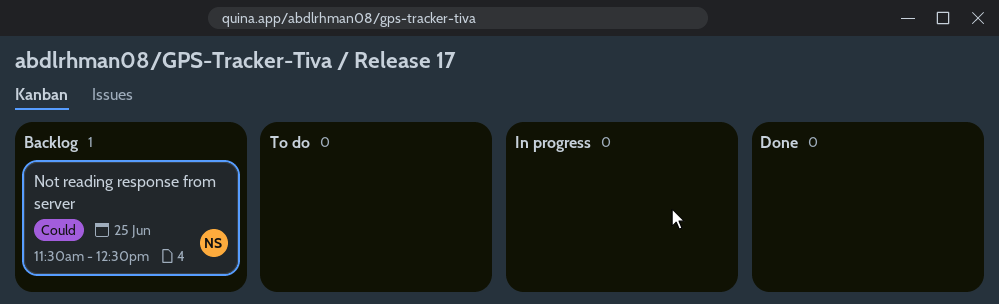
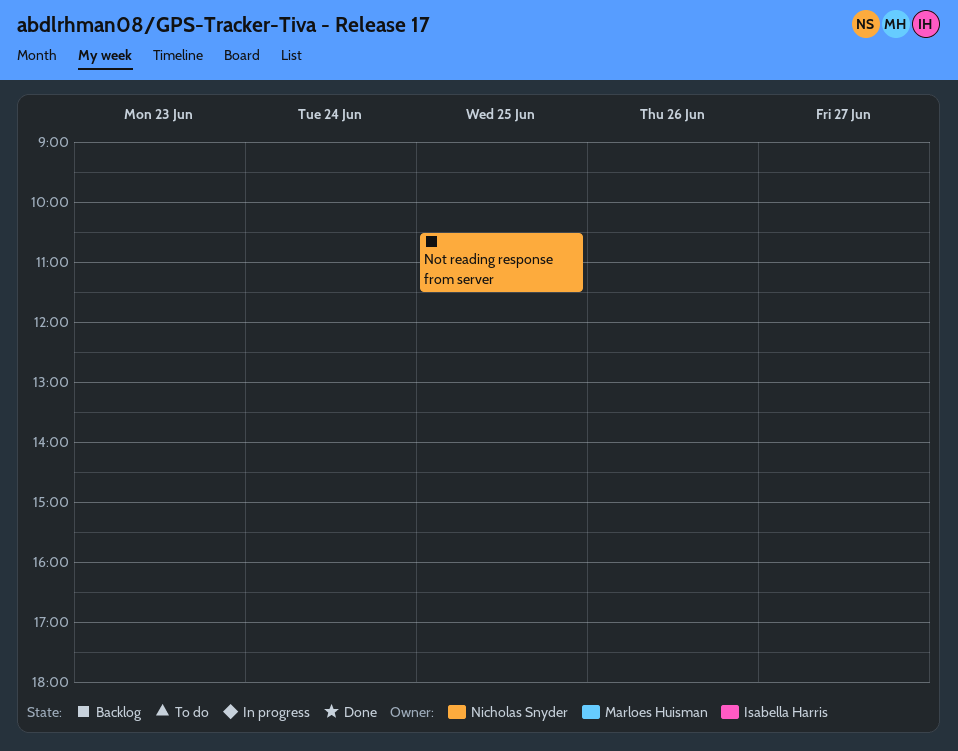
Not reading response from server, begins: 11:30 -> 10:30
Not reading response from server, ends: 12:30 -> 11:30

